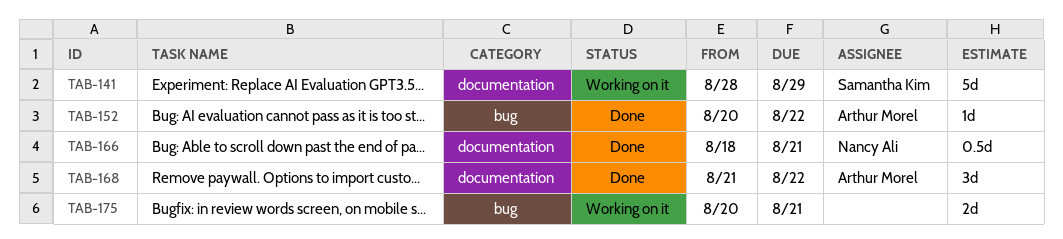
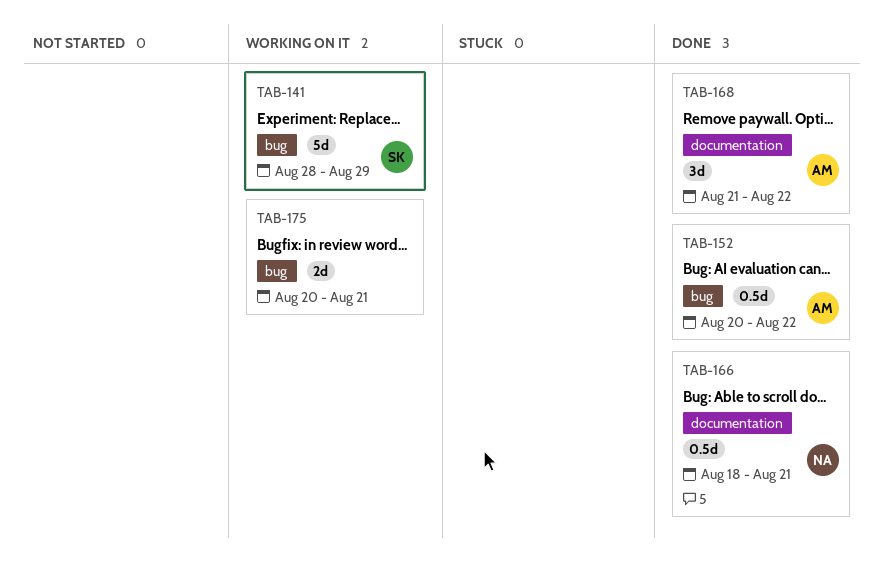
TAB-141, label: documentation -> bug
TAB-152, estimate: 1d -> 0.5d

